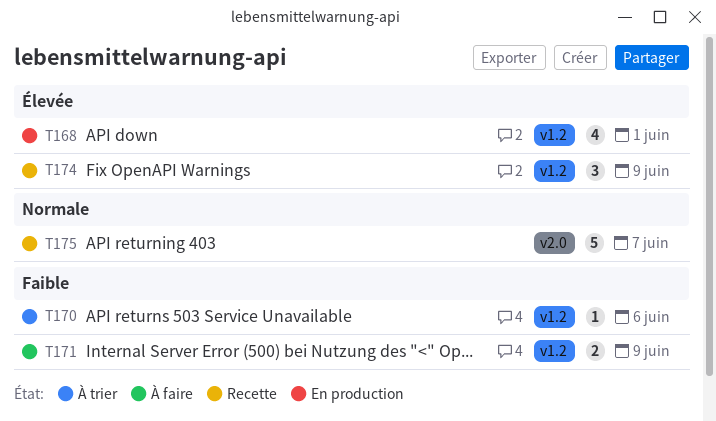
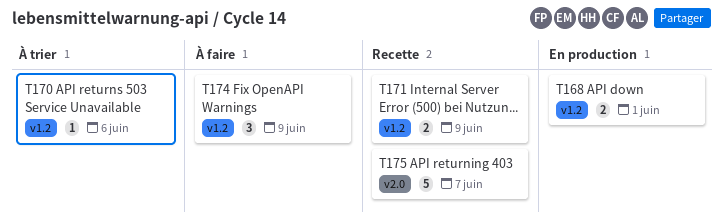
T168, estimate: 4 -> 2
T171, status: À faire -> Recette
T174, status: Recette -> À faire

